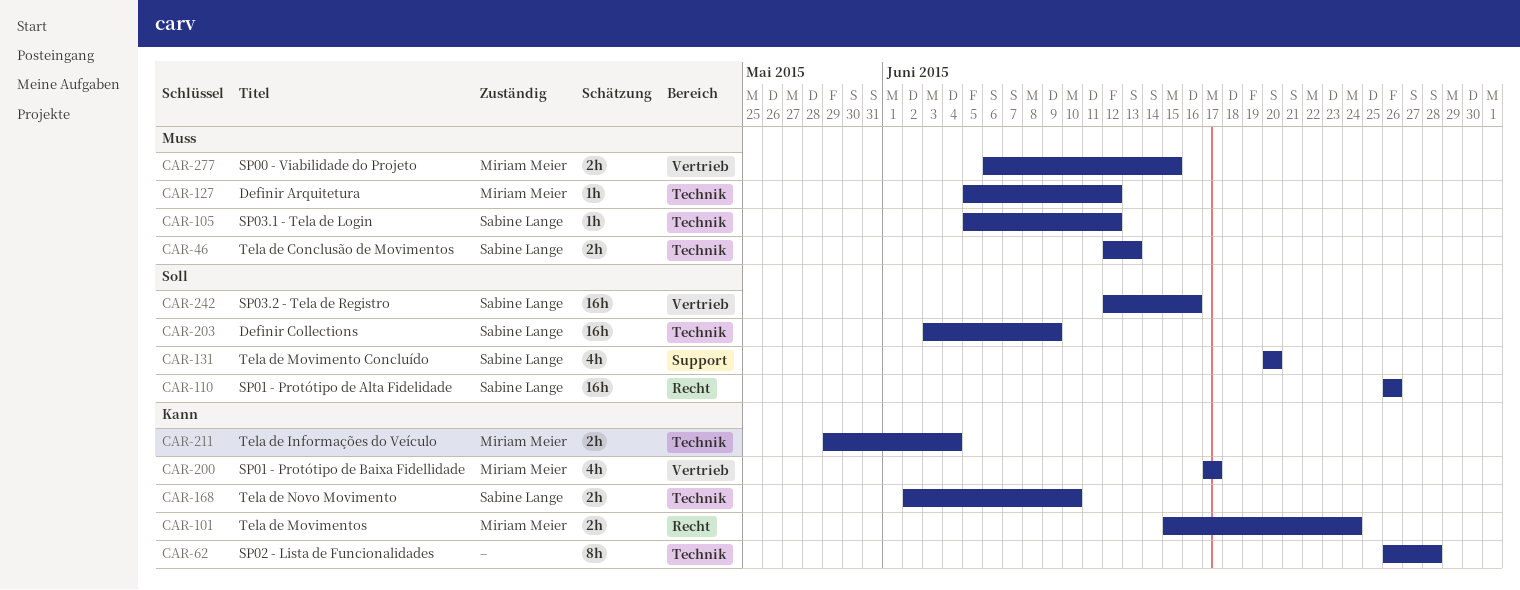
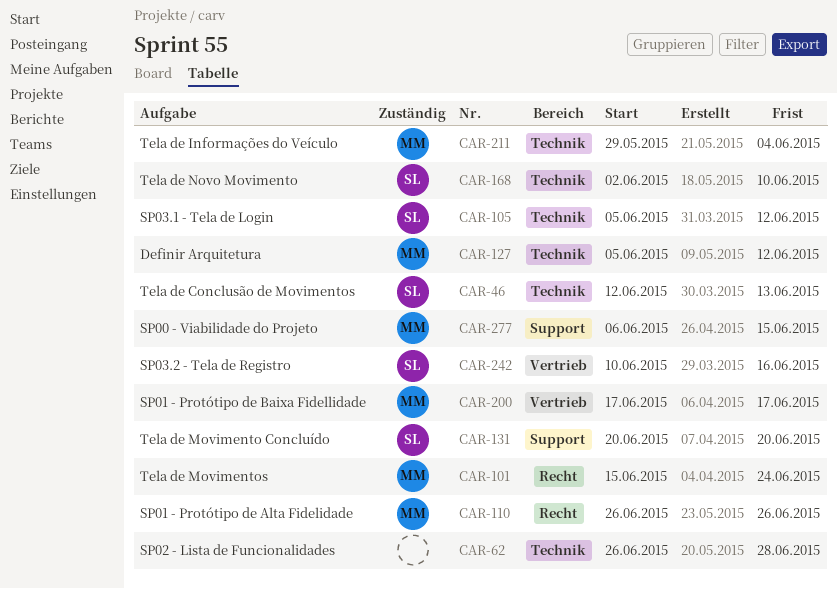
CAR-110, owner: Sabine Lange -> Miriam Meier
CAR-203: present -> none
CAR-242, start: Jun 12 -> Jun 10
CAR-277, label: Vertrieb -> Support

